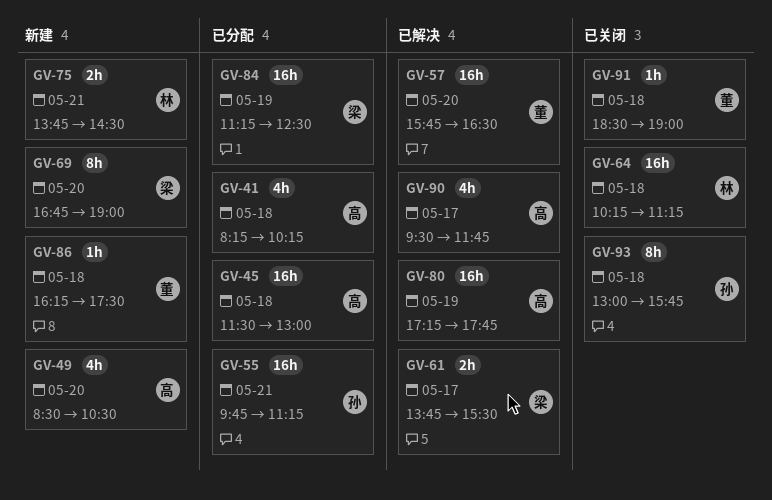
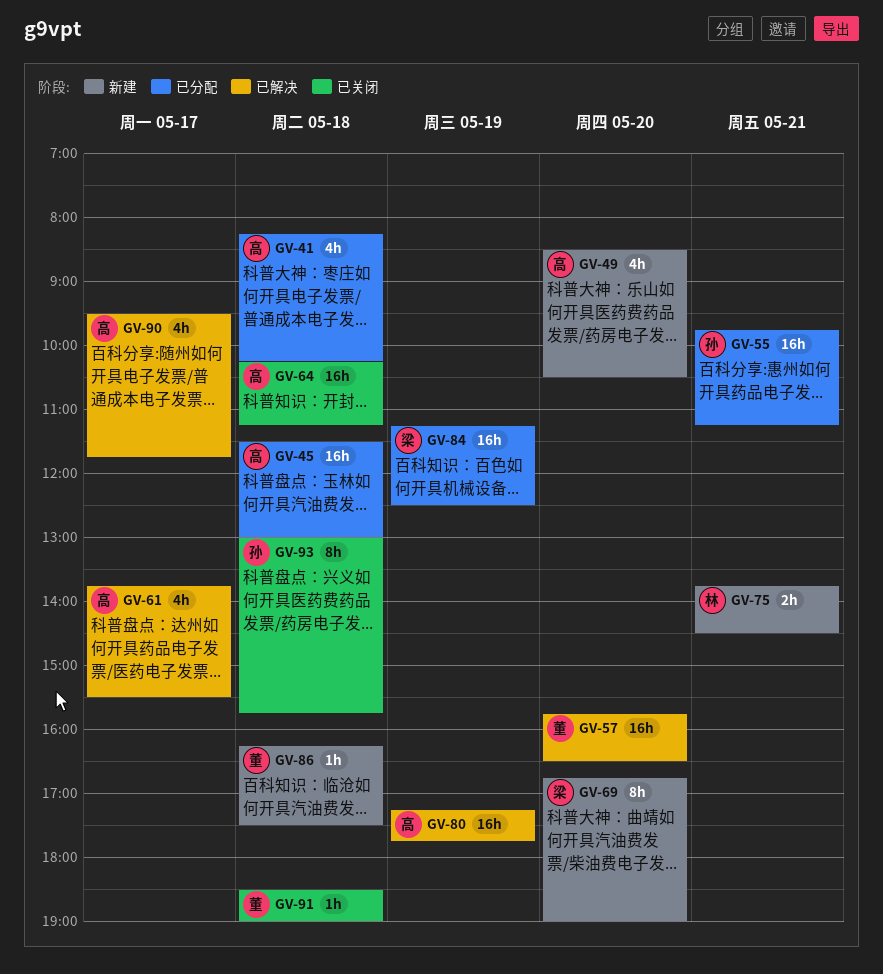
GV-61, owner: 梁 -> 高
GV-61, estimate: 2h -> 4h
GV-64, owner: 林 -> 高

